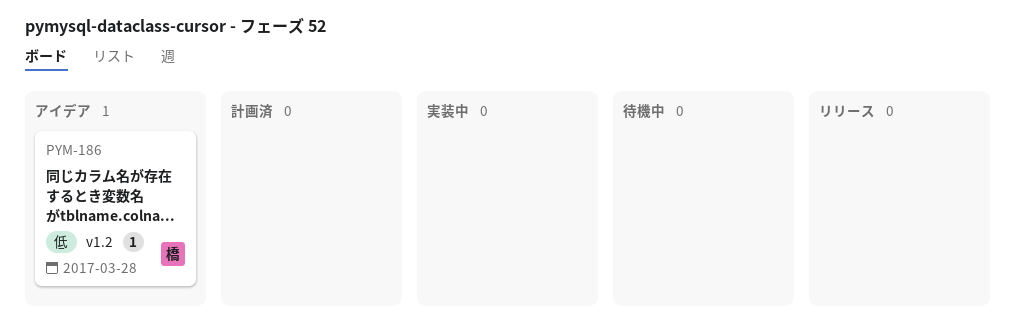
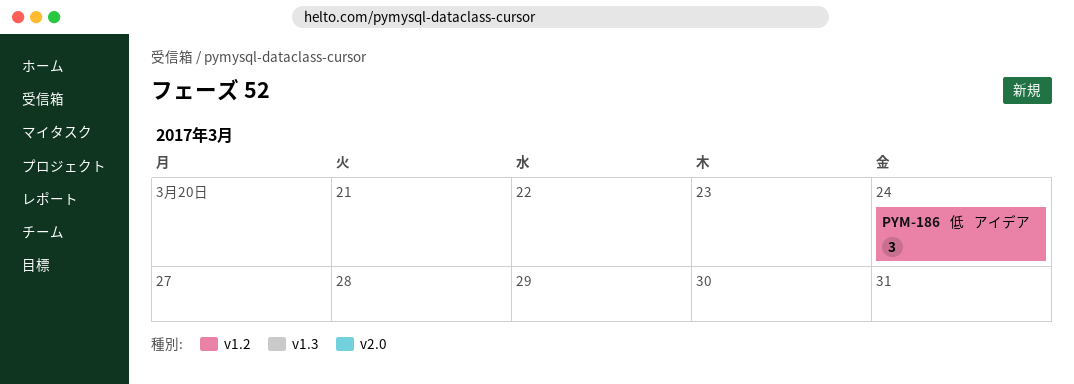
PYM-186, estimate: 1 -> 3
PYM-186, due: Mar 28 -> Mar 24

